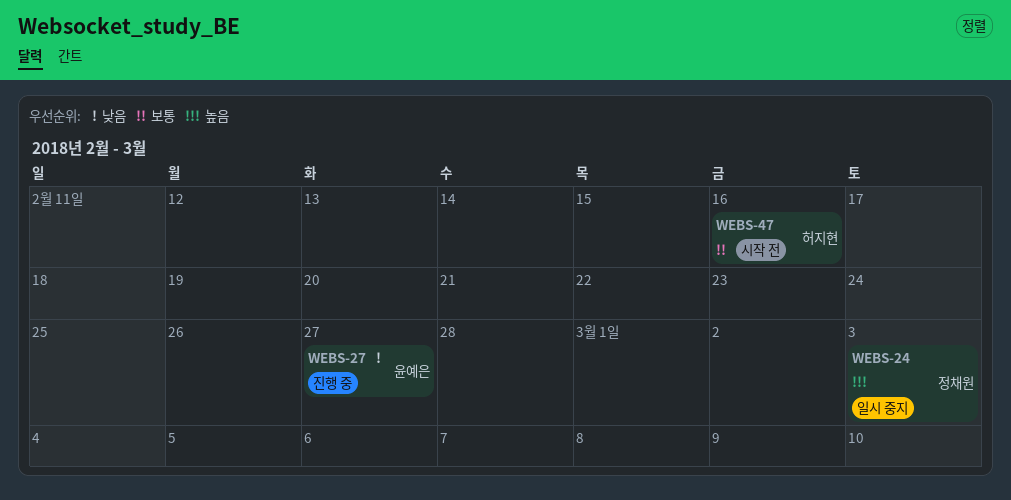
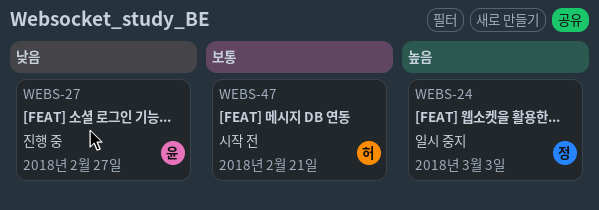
WEBS-47, due: Feb 16 -> Feb 21

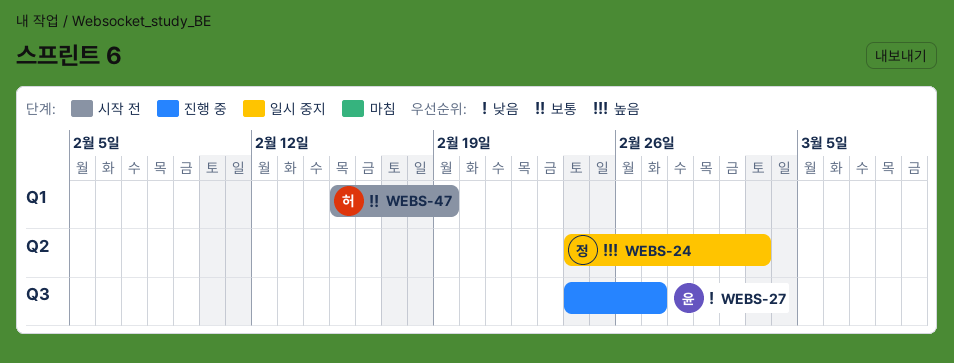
WEBS-47, due: Feb 21 -> Feb 19

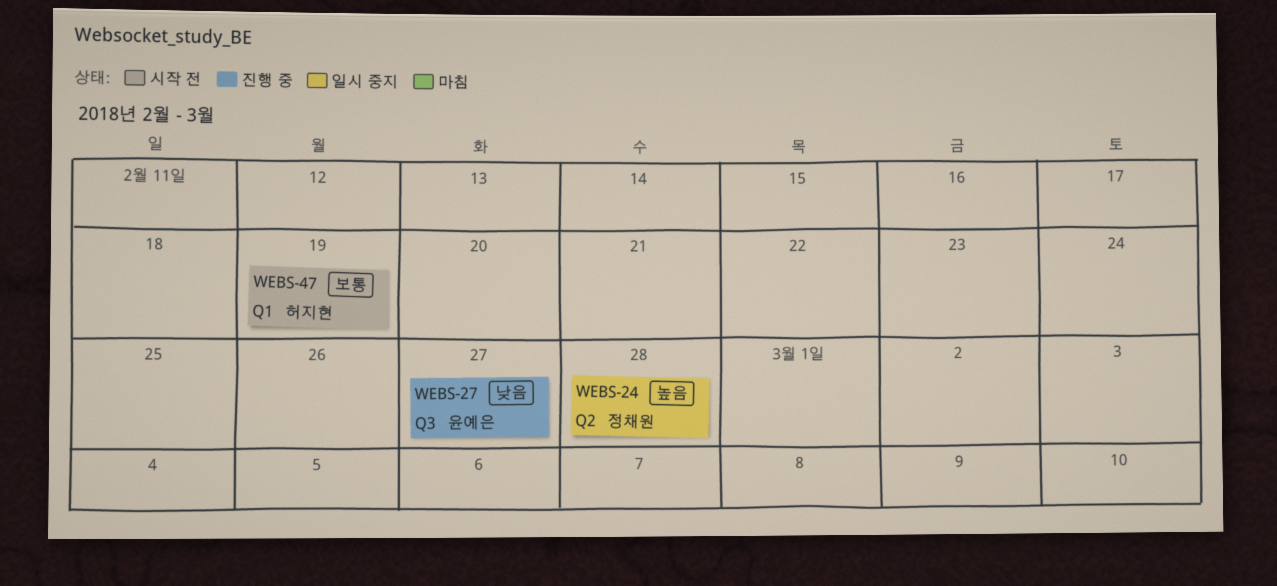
WEBS-24, due: Mar 3 -> Feb 28

